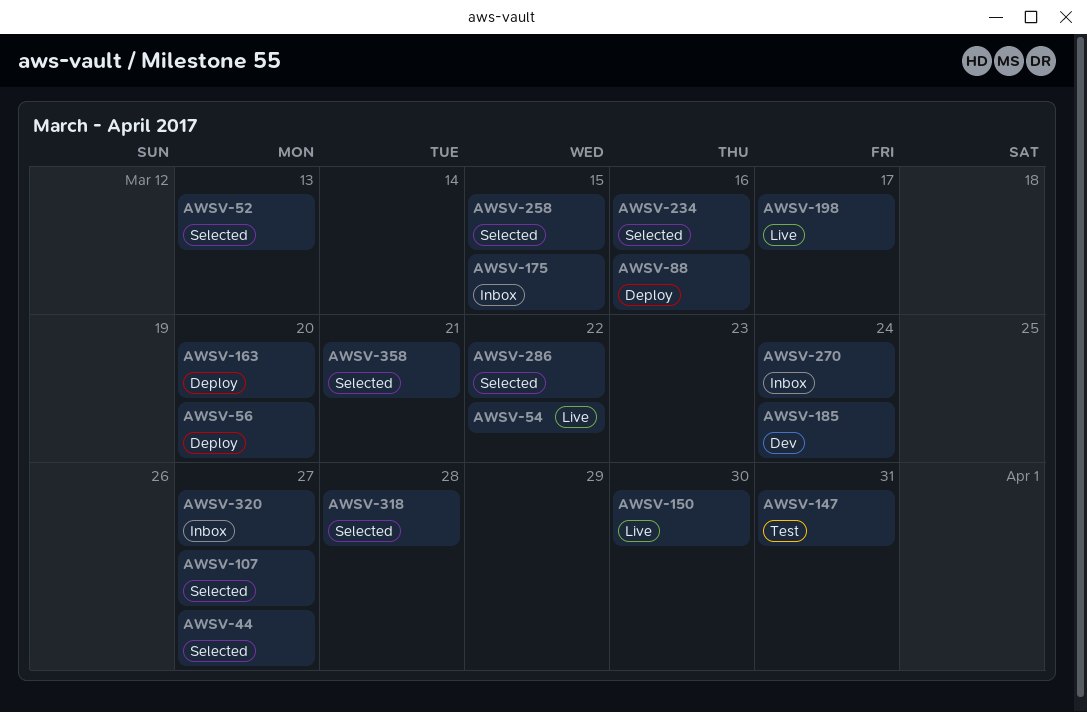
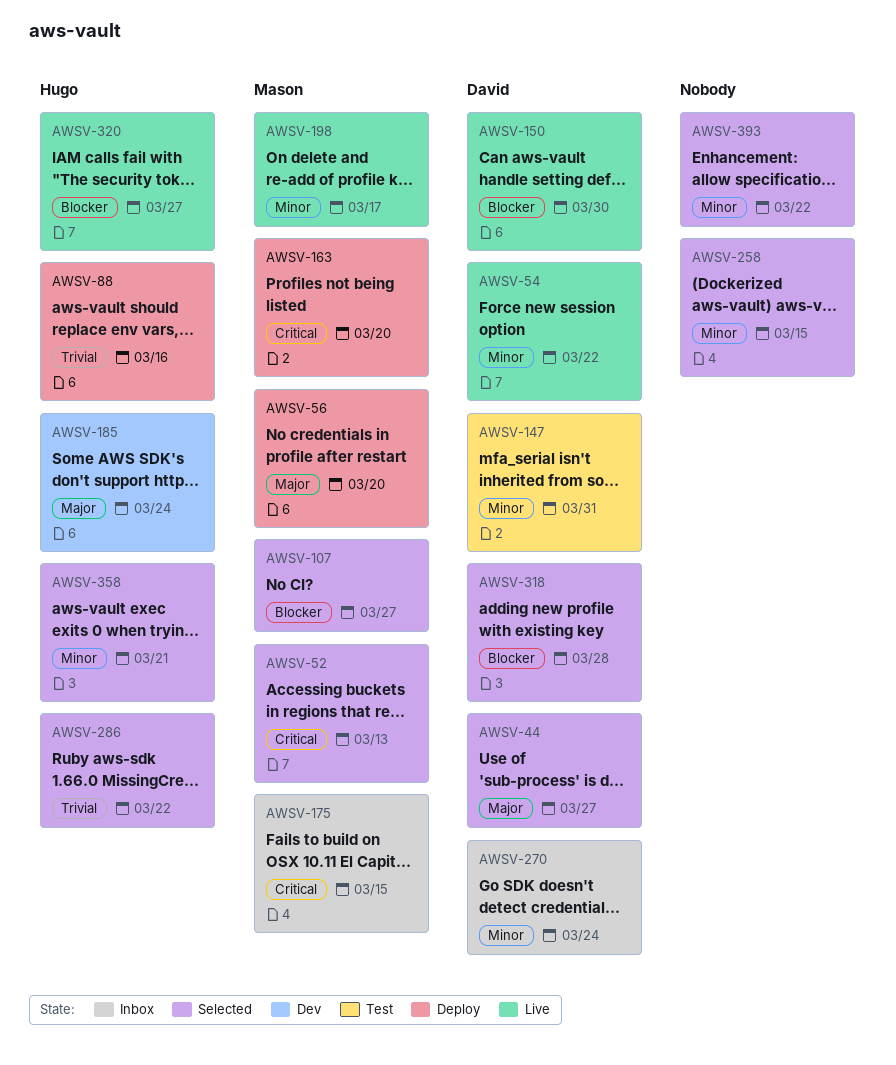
AWSV-234: present -> none
AWSV-320, status: Inbox -> Live
AWSV-393: none -> present

